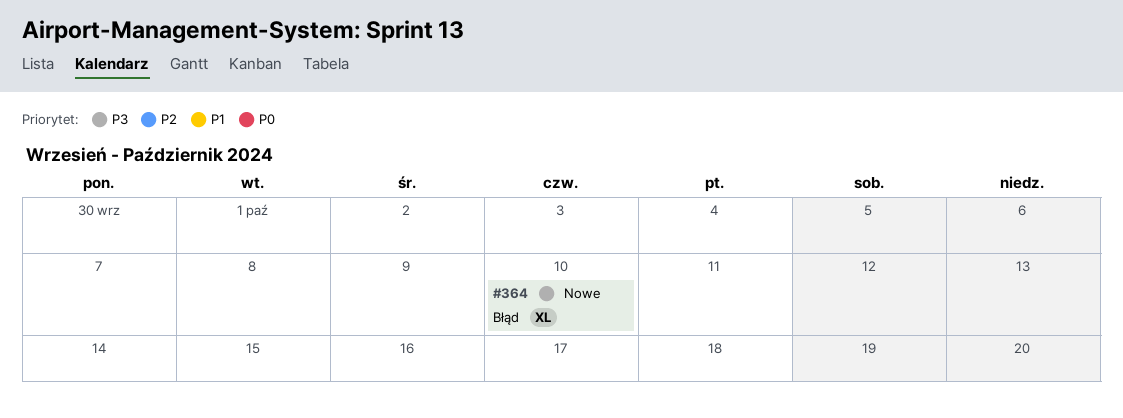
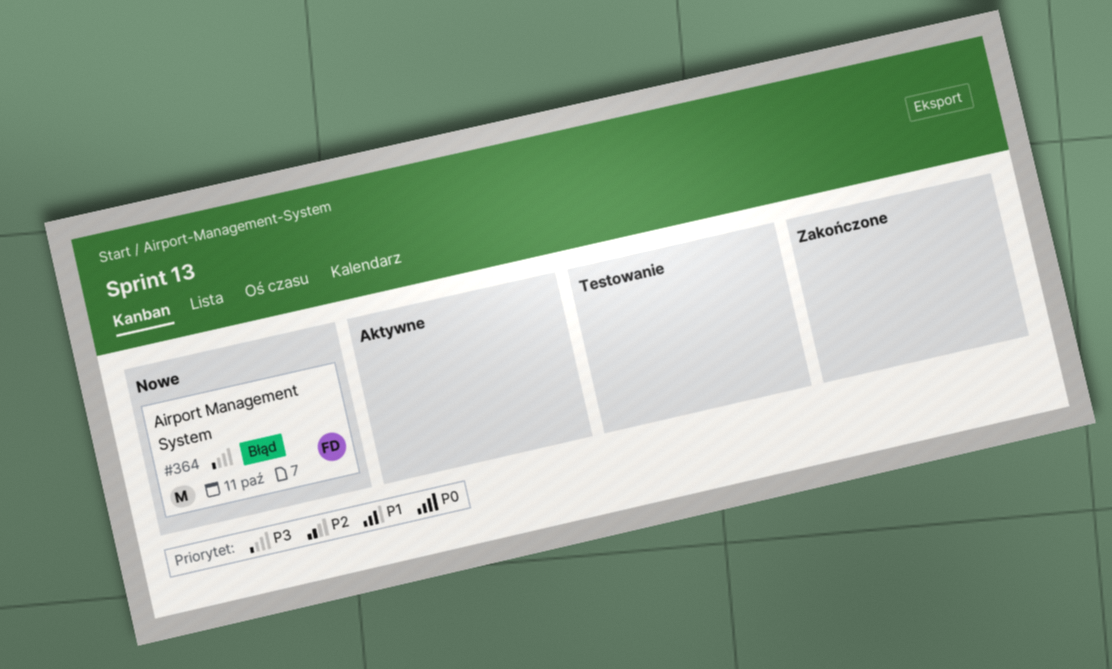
#364, estimate: XL -> M
#364, due: Oct 10 -> Oct 11

